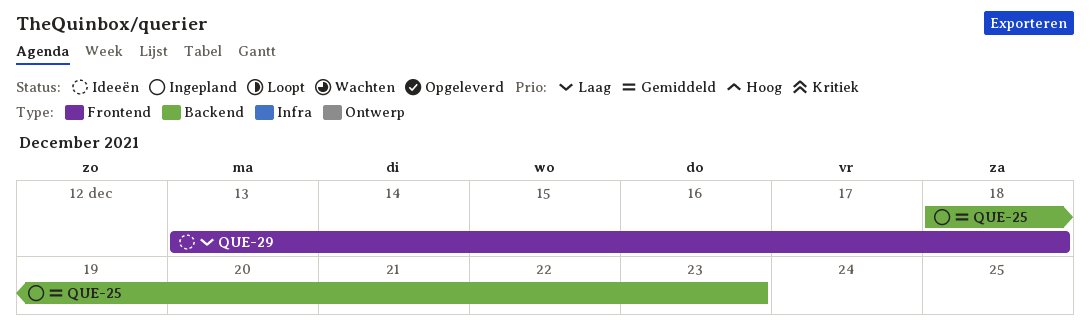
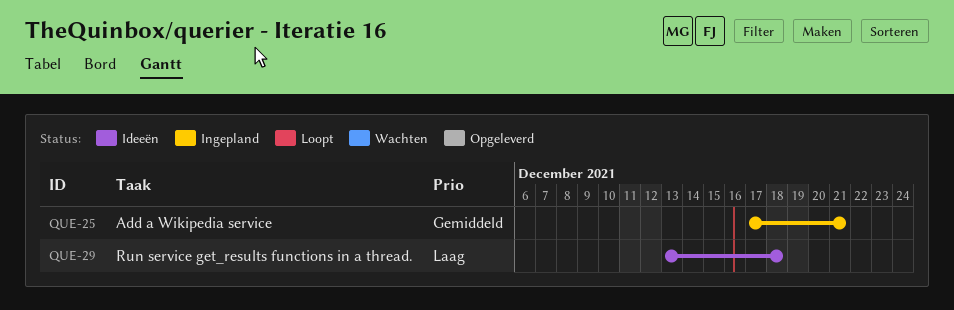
QUE-25, start: Dec 18 -> Dec 17
QUE-25, due: Dec 23 -> Dec 21

